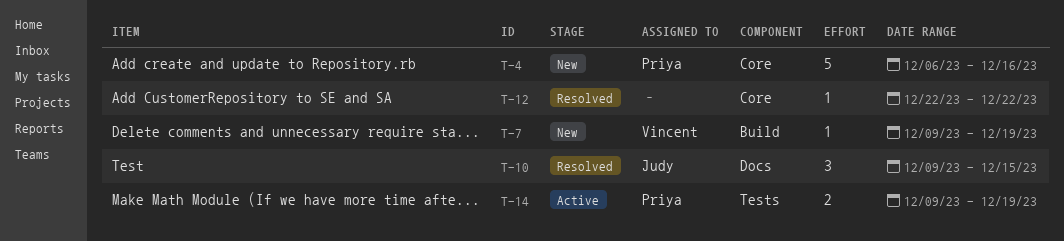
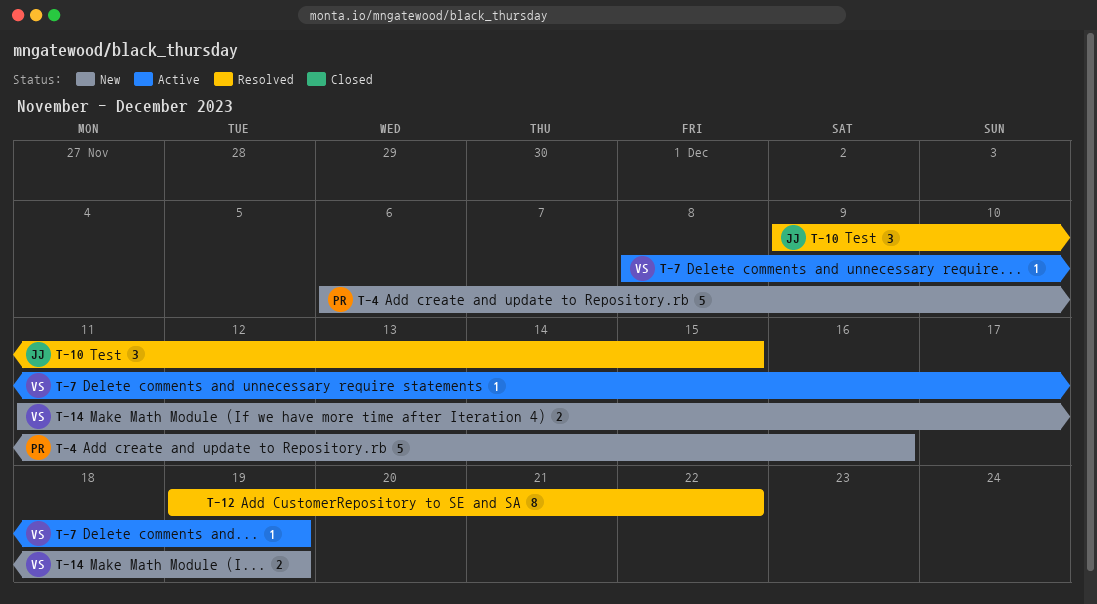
T-7, status: New -> Active
T-7, start: Dec 9 -> Dec 8
T-12, estimate: 1 -> 8
T-12, start: Dec 22 -> Dec 19
T-14, status: Active -> New
T-14, owner: Priya -> Vincent
T-14, start: Dec 9 -> Dec 11

